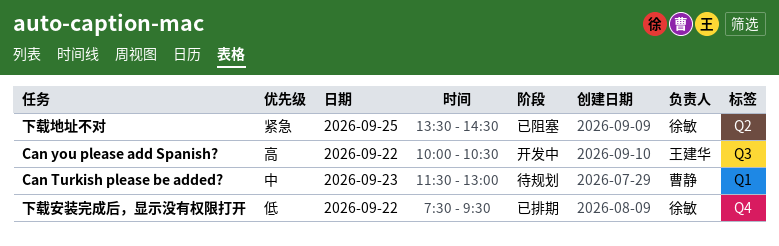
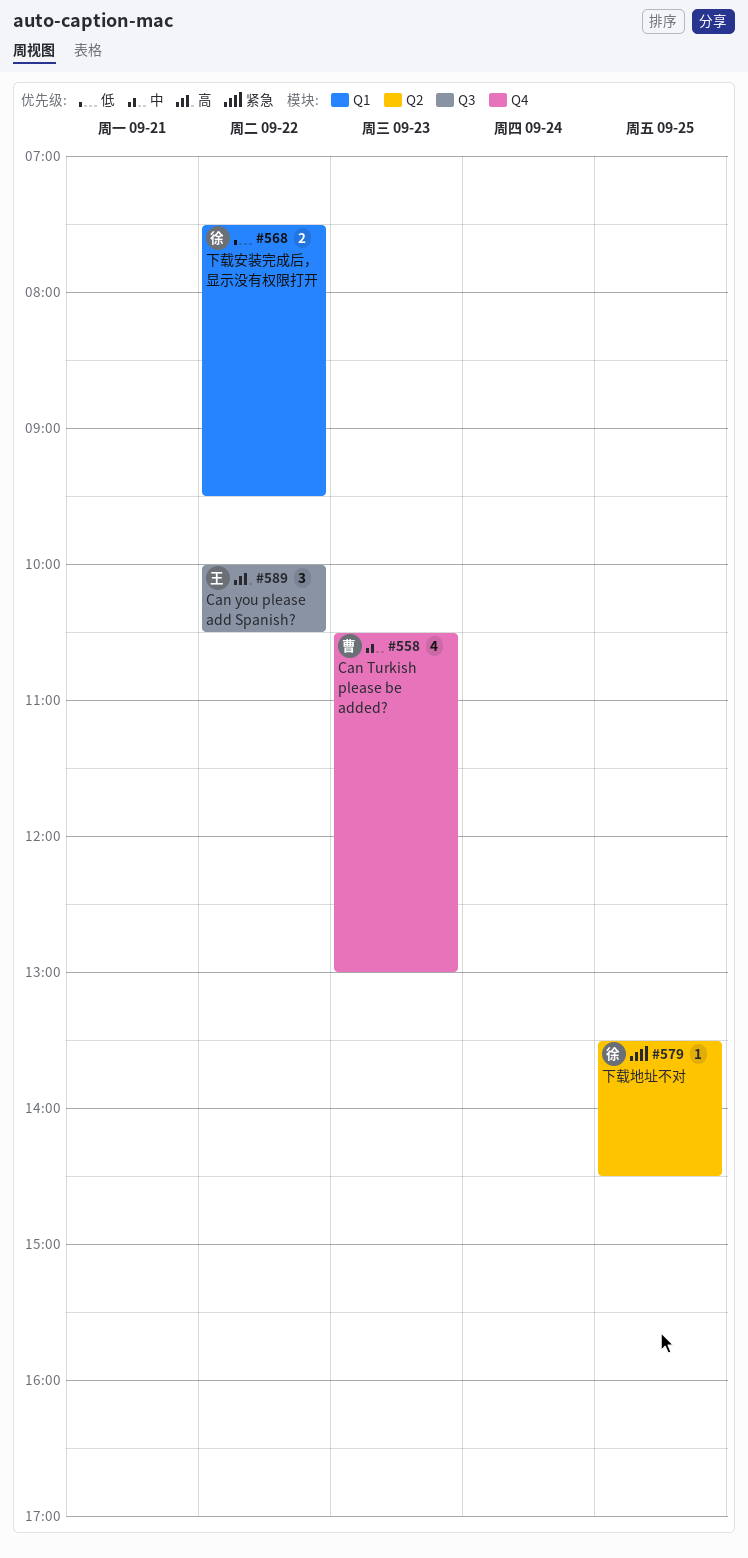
Can Turkish please be added?, label: Q1 -> Q4
Can Turkish please be added?, begins: 11:30 -> 10:30
下载安装完成后，显示没有权限打开, label: Q4 -> Q1

